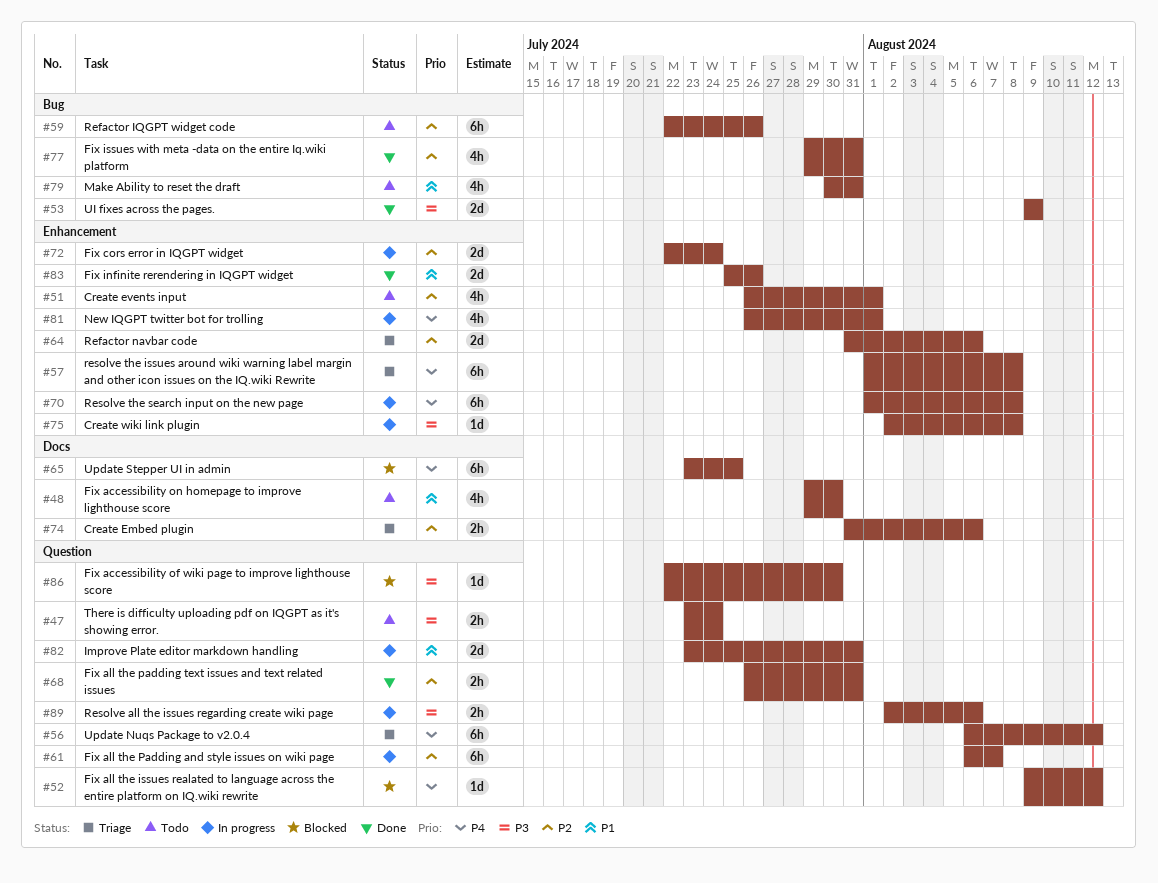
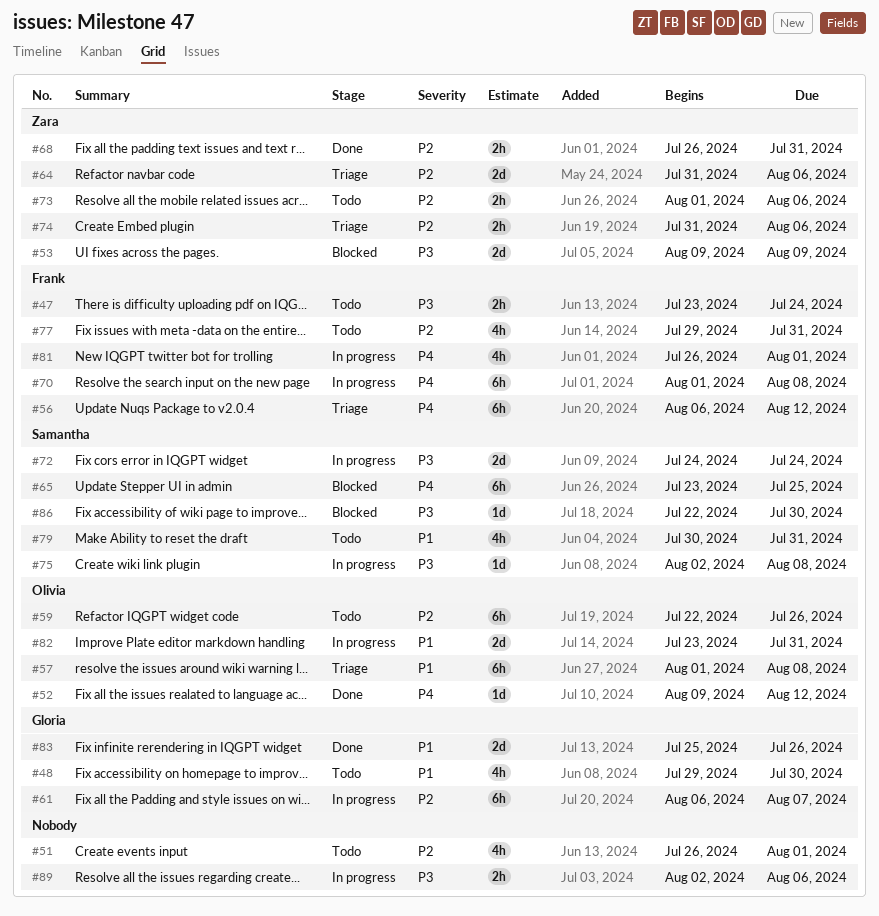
#52, status: Blocked -> Done
#53, status: Done -> Blocked
#57, priority: P4 -> P1
#72, priority: P2 -> P3
#72, start: Jul 22 -> Jul 24
#73: none -> present
#77, status: Done -> Todo

